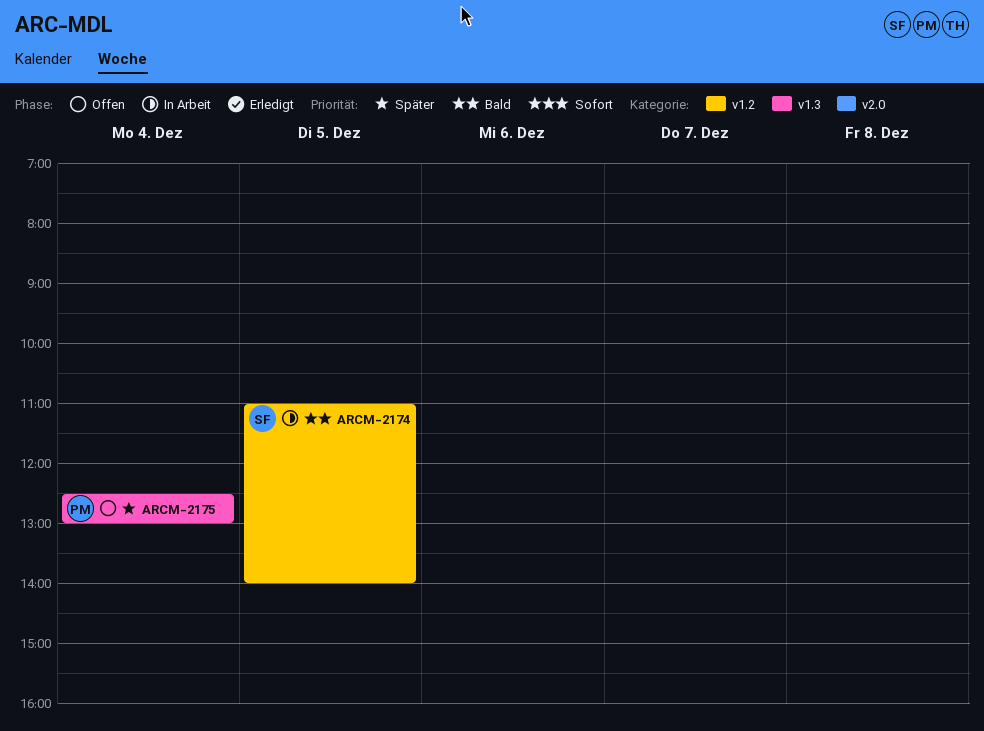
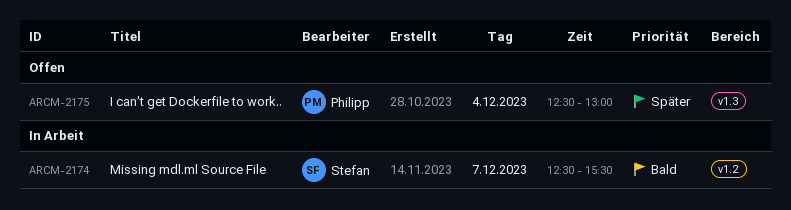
ARCM-2174, day: Dec 5 -> Dec 7
ARCM-2174, begins: 11:00 -> 12:30
ARCM-2174, ends: 14:00 -> 15:30

